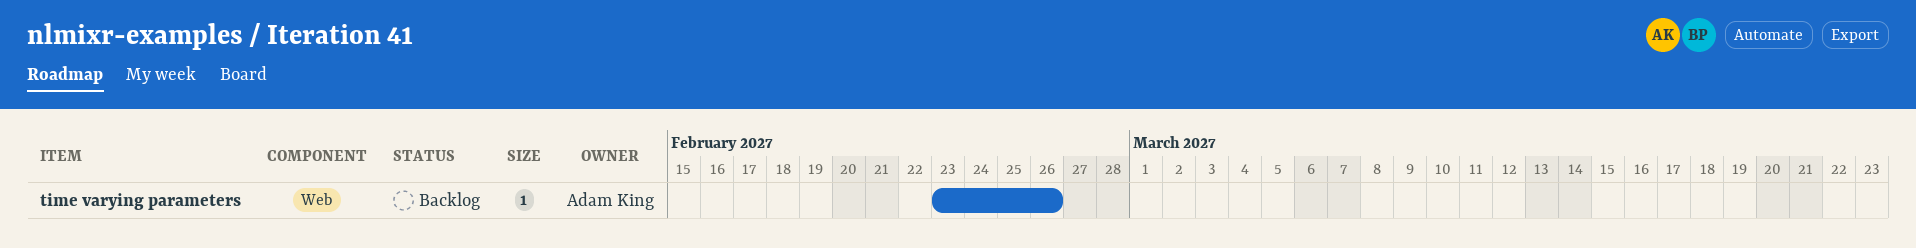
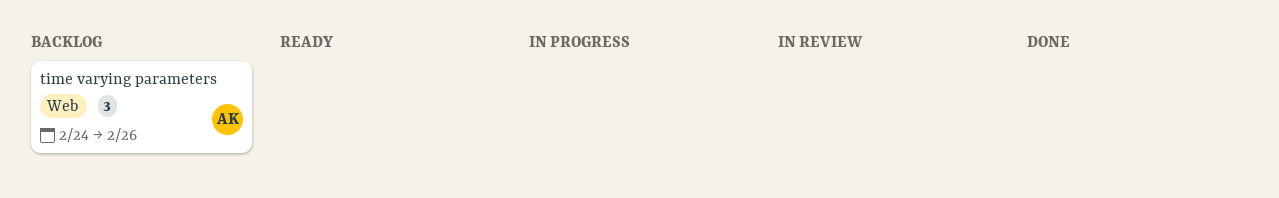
time varying parameters, estimate: 1 -> 3
time varying parameters, start: Feb 23 -> Feb 24

